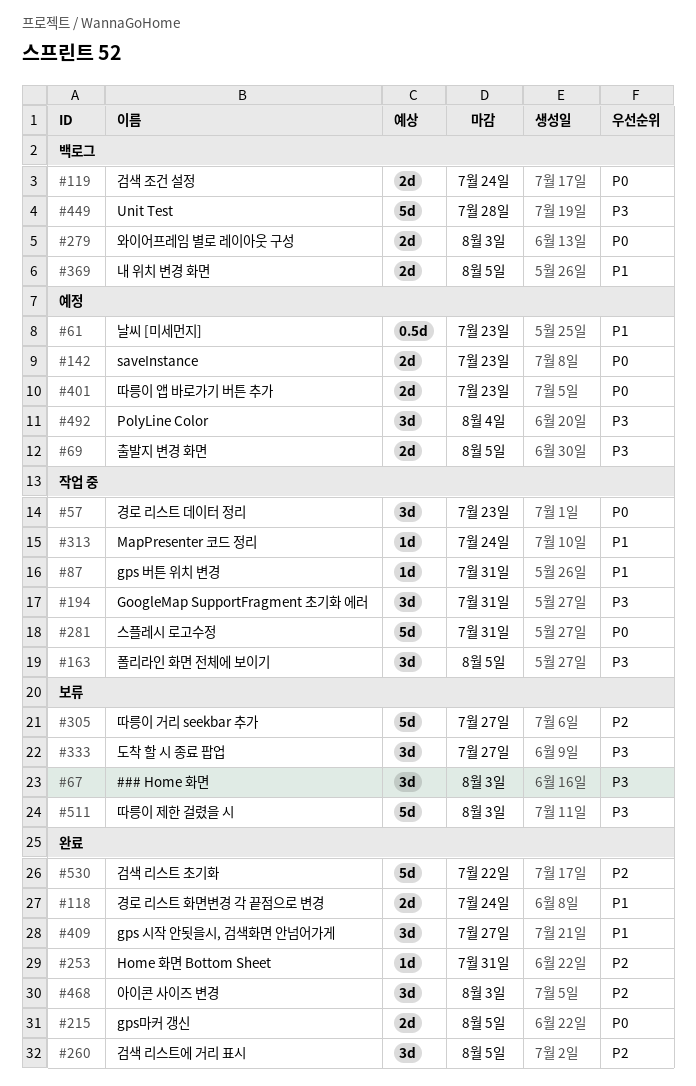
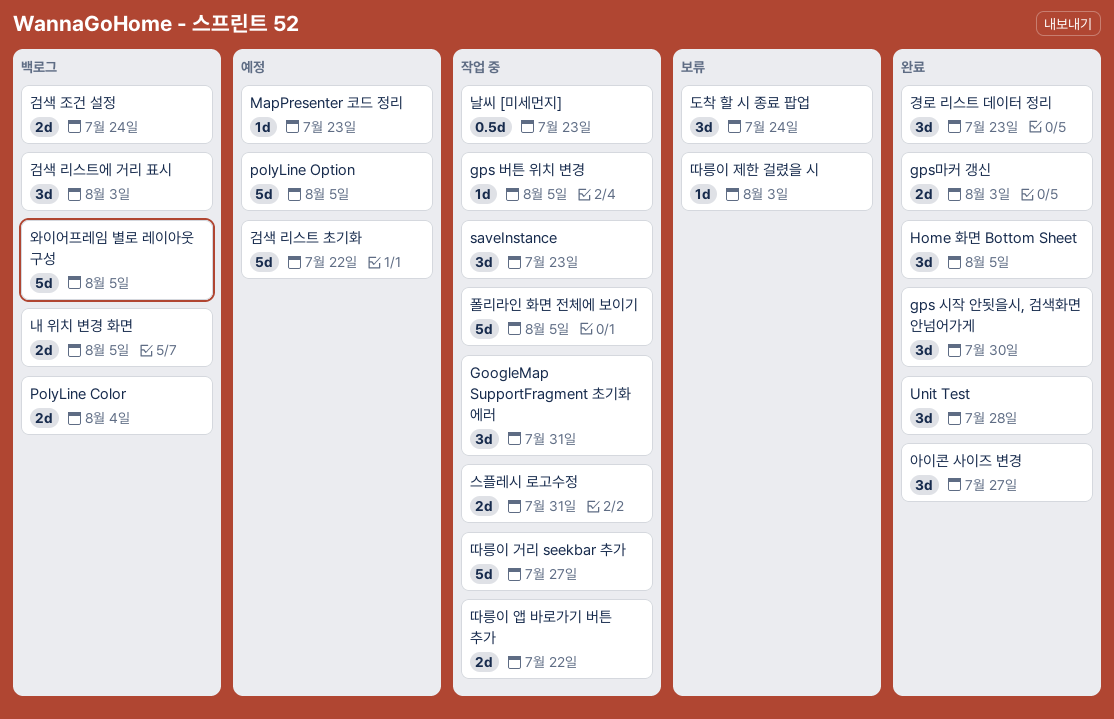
### Home 화면: present -> none
gps 버튼 위치 변경, due: Jul 31 -> Aug 5
gps 시작 안됫을시, 검색화면 안넘어가게, due: Jul 27 -> Jul 30
gps마커 갱신, due: Aug 5 -> Aug 3
Home 화면 Bottom Sheet, estimate: 1d -> 3d
Home 화면 Bottom Sheet, due: Jul 31 -> Aug 5
MapPresenter 코드 정리, status: 작업 중 -> 예정
MapPresenter 코드 정리, due: Jul 24 -> Jul 23
PolyLine Color, status: 예정 -> 백로그
PolyLine Color, estimate: 3d -> 2d
polyLine Option: none -> present
saveInstance, status: 예정 -> 작업 중
saveInstance, estimate: 2d -> 3d
Unit Test, status: 백로그 -> 완료
Unit Test, estimate: 5d -> 3d
검색 리스트 초기화, status: 완료 -> 예정
검색 리스트에 거리 표시, status: 완료 -> 백로그
검색 리스트에 거리 표시, due: Aug 5 -> Aug 3
경로 리스트 데이터 정리, status: 작업 중 -> 완료
경로 리스트 화면변경 각 끝점으로 변경: present -> none
날씨 [미세먼지], status: 예정 -> 작업 중
도착 할 시 종료 팝업, due: Jul 27 -> Jul 24
따릉이 거리 seekbar 추가, status: 보류 -> 작업 중
따릉이 앱 바로가기 버튼 추가, status: 예정 -> 작업 중
따릉이 앱 바로가기 버튼 추가, due: Jul 23 -> Jul 22
따릉이 제한 걸렸을 시, estimate: 5d -> 1d
스플레시 로고수정, estimate: 5d -> 2d
아이콘 사이즈 변경, due: Aug 3 -> Jul 27
와이어프레임 별로 레이아웃 구성, estimate: 2d -> 5d
와이어프레임 별로 레이아웃 구성, due: Aug 3 -> Aug 5
출발지 변경 화면: present -> none
폴리라인 화면 전체에 보이기, estimate: 3d -> 5d

